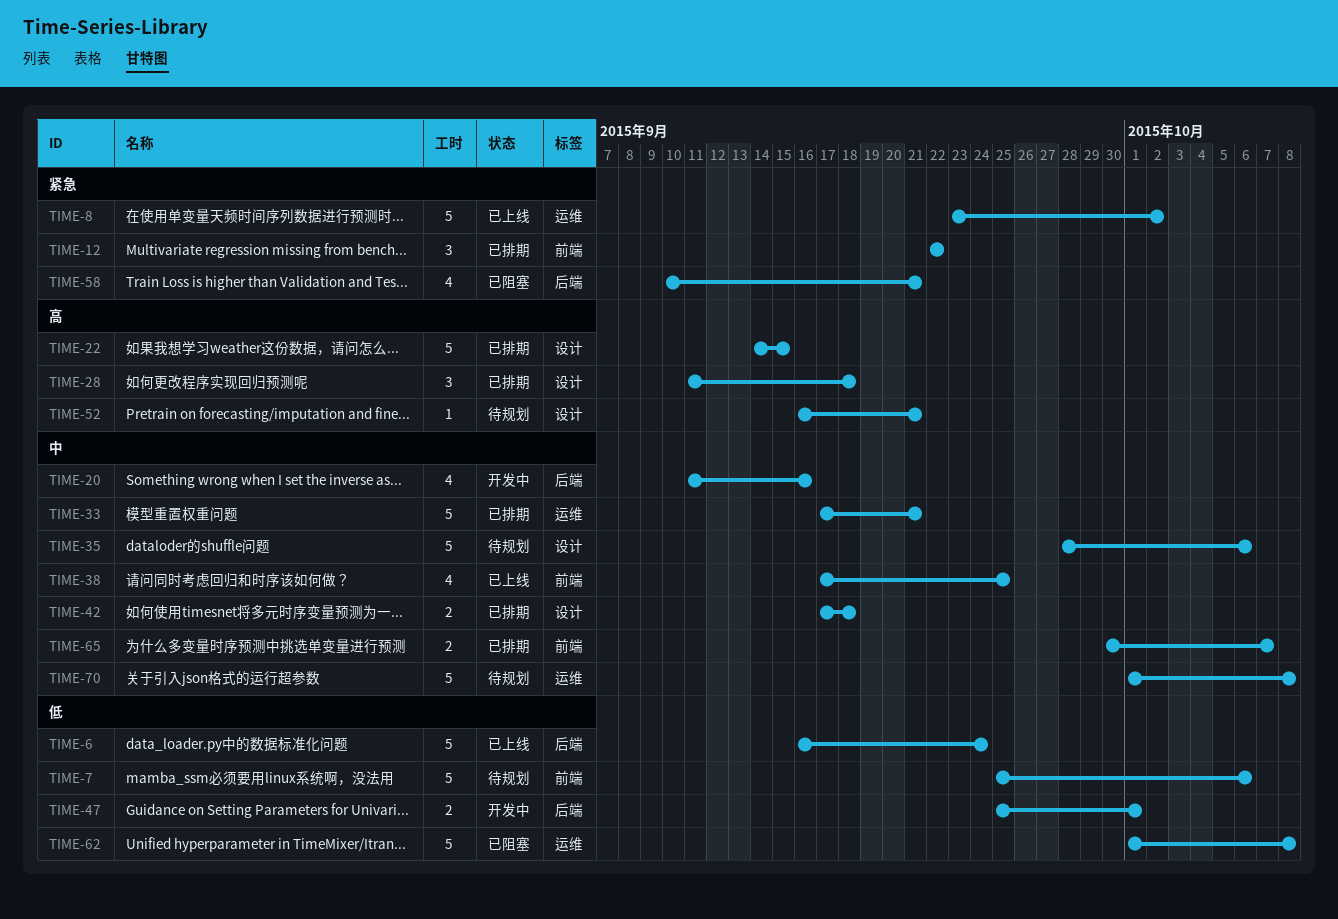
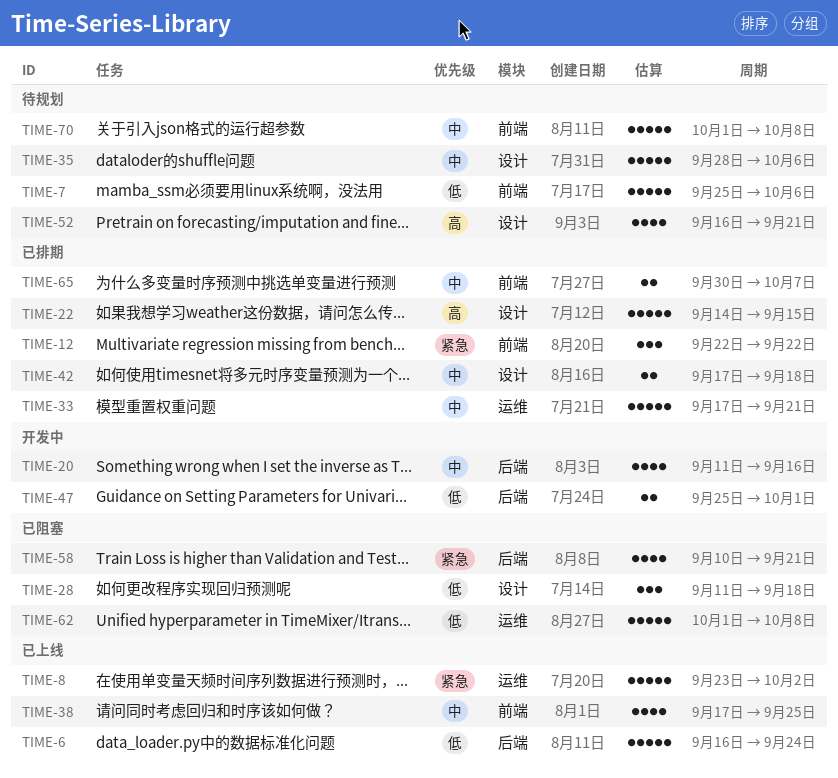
TIME-28, status: 已排期 -> 已阻塞
TIME-28, priority: 高 -> 低
TIME-52, estimate: 1 -> 4
TIME-70, label: 运维 -> 前端

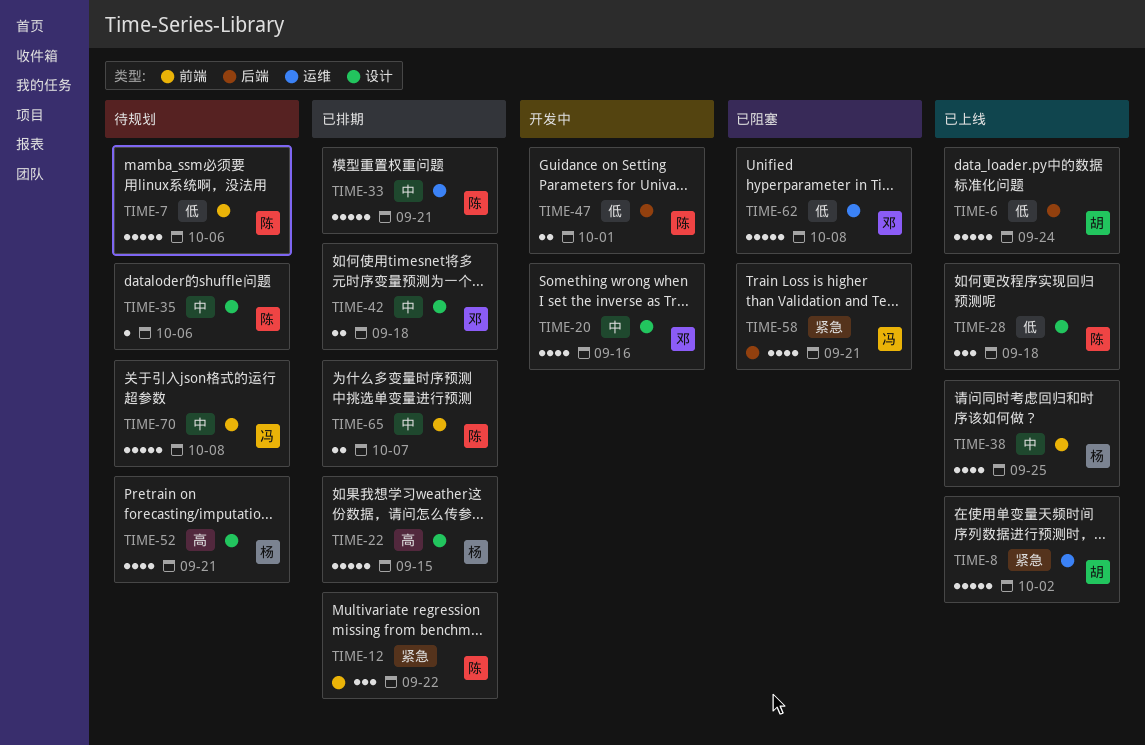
TIME-20, label: 后端 -> 设计
TIME-28, status: 已阻塞 -> 已上线
TIME-35, estimate: 5 -> 1

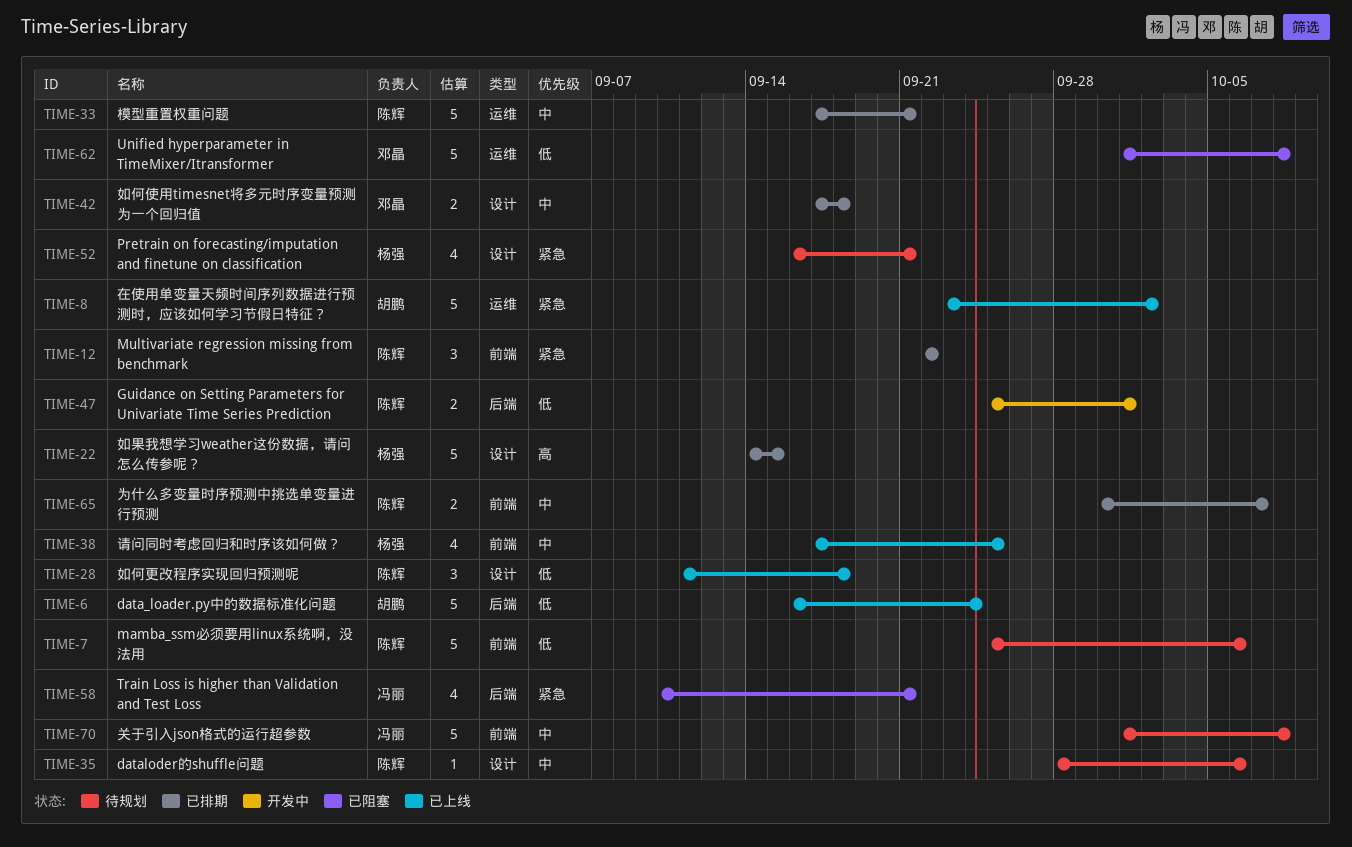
TIME-20: present -> none
TIME-52, priority: 高 -> 紧急

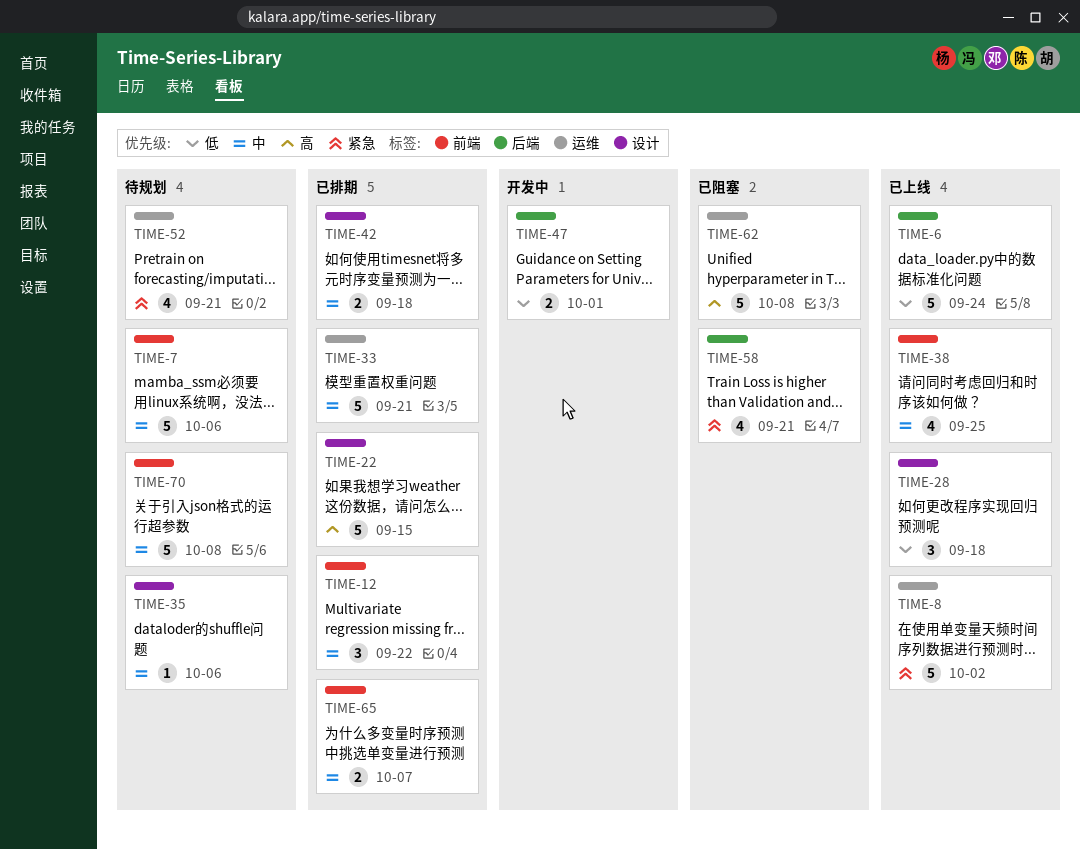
TIME-7, priority: 低 -> 中
TIME-12, priority: 紧急 -> 中
TIME-52, label: 设计 -> 运维
TIME-62, priority: 低 -> 高

